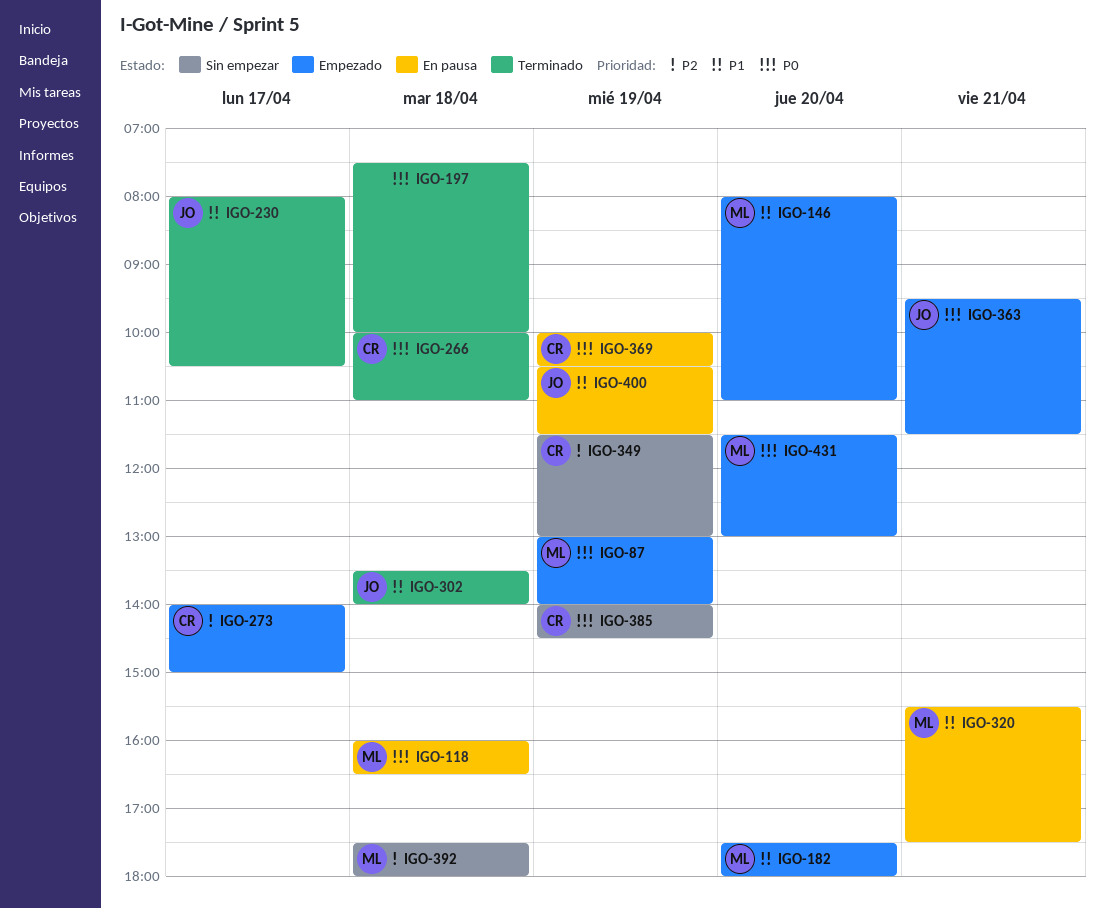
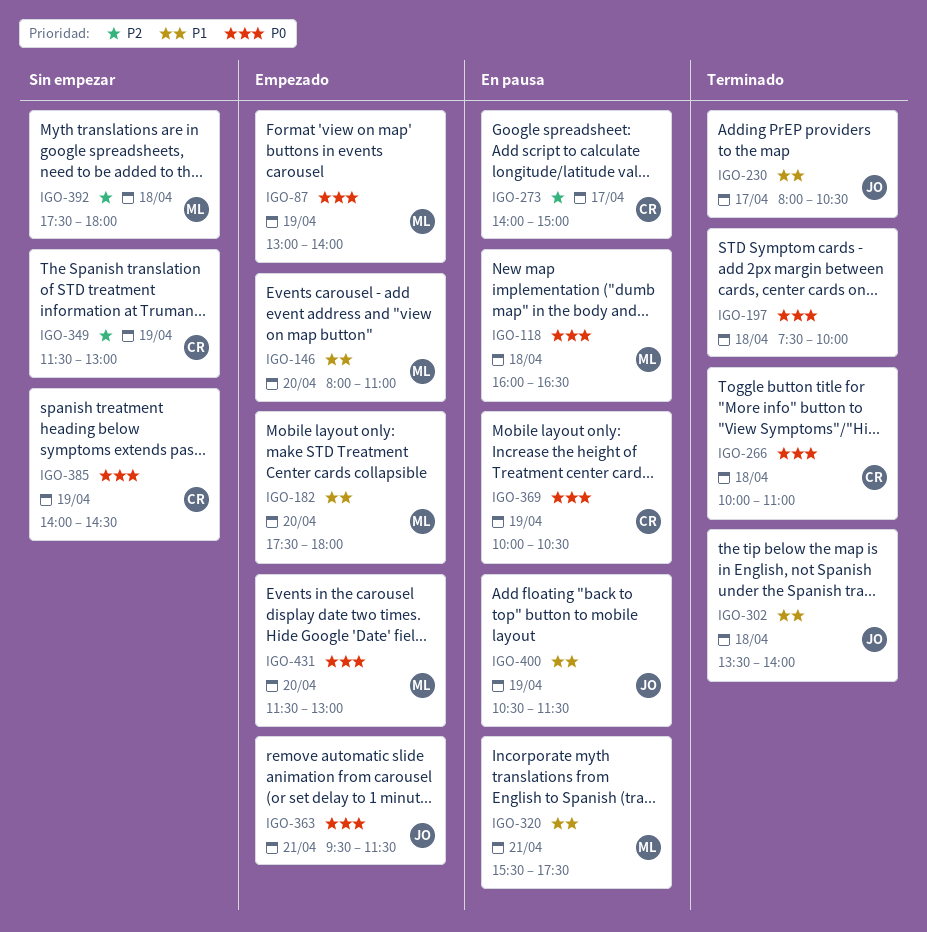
IGO-273, status: Empezado -> En pausa

